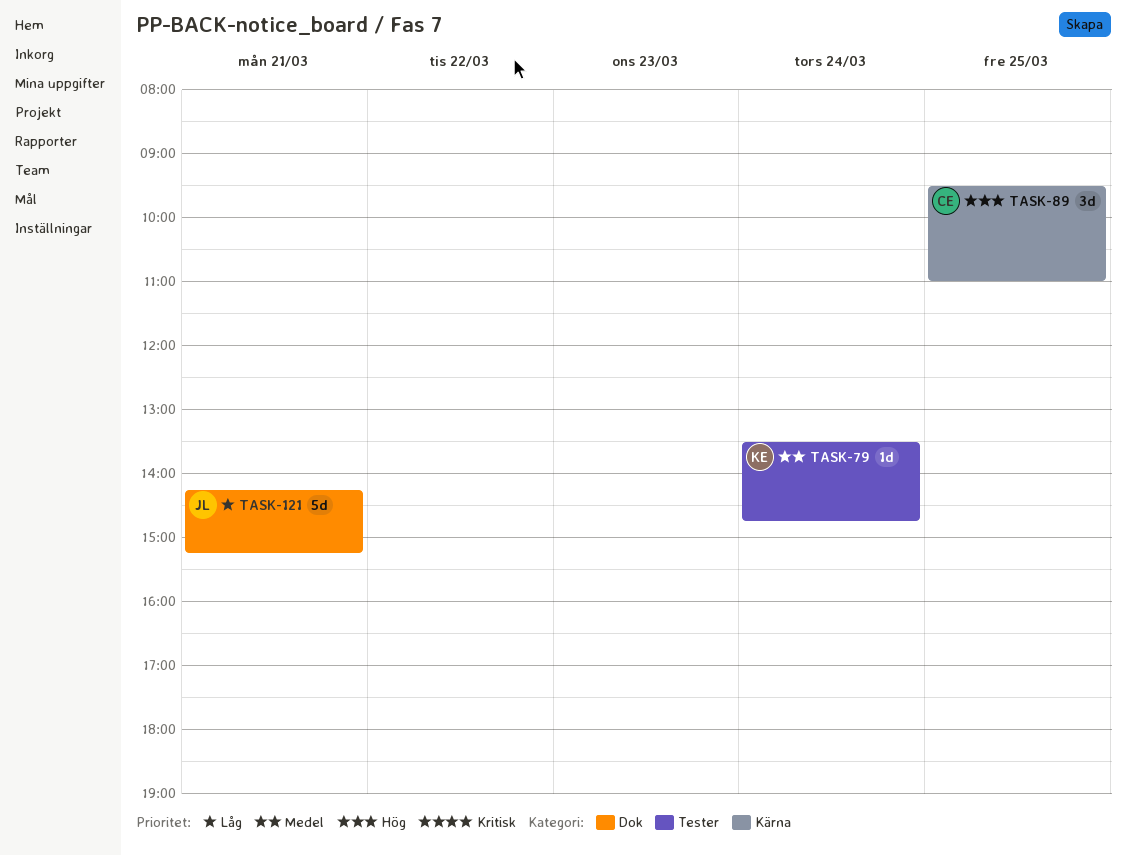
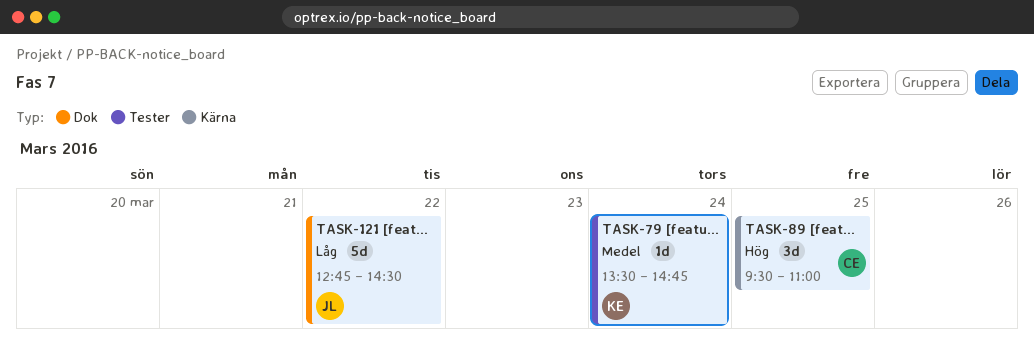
TASK-121, day: Mar 21 -> Mar 22
TASK-121, begins: 14:15 -> 12:45
TASK-121, ends: 15:15 -> 14:30

